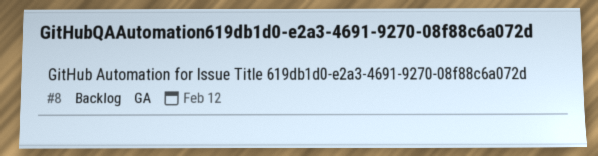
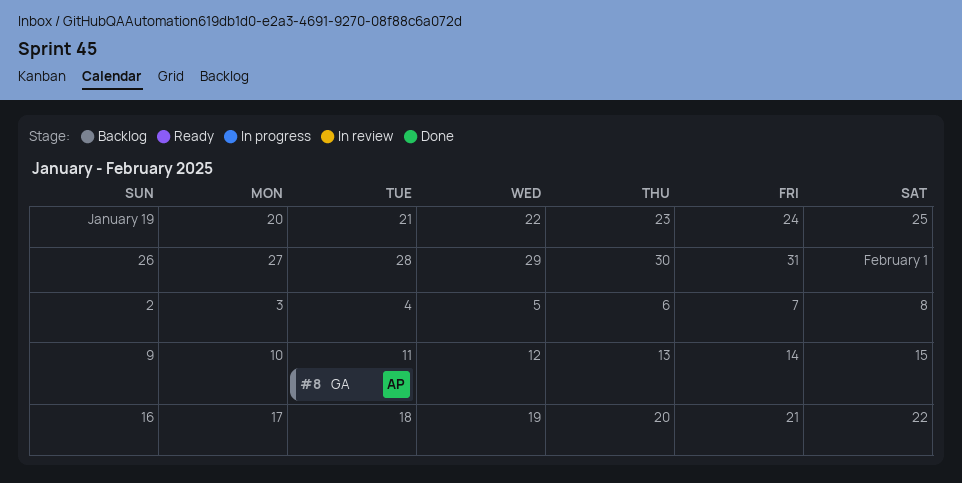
#8, due: Feb 12 -> Feb 11

